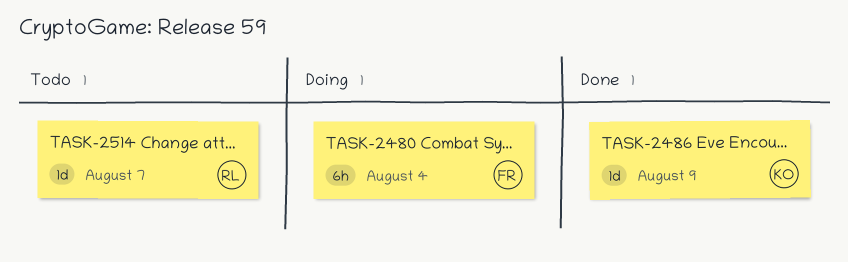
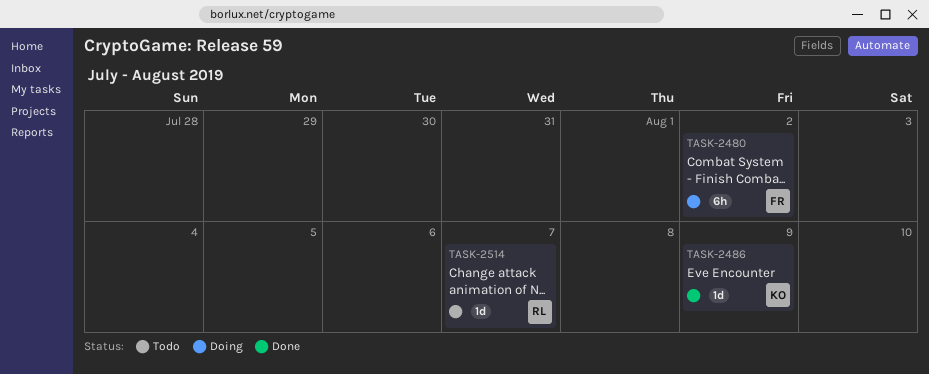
TASK-2480, due: Aug 4 -> Aug 2

